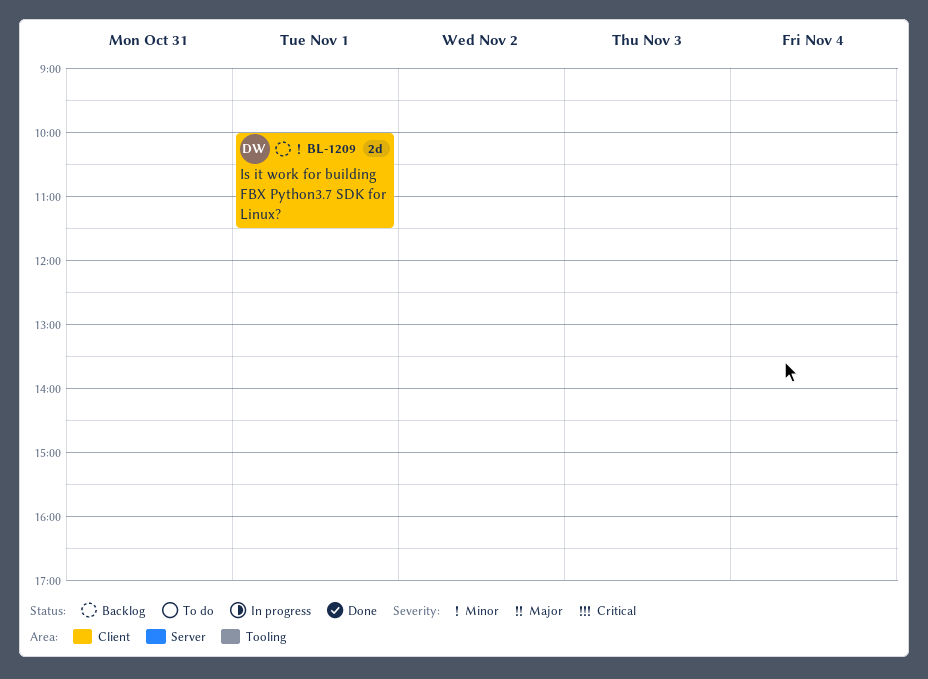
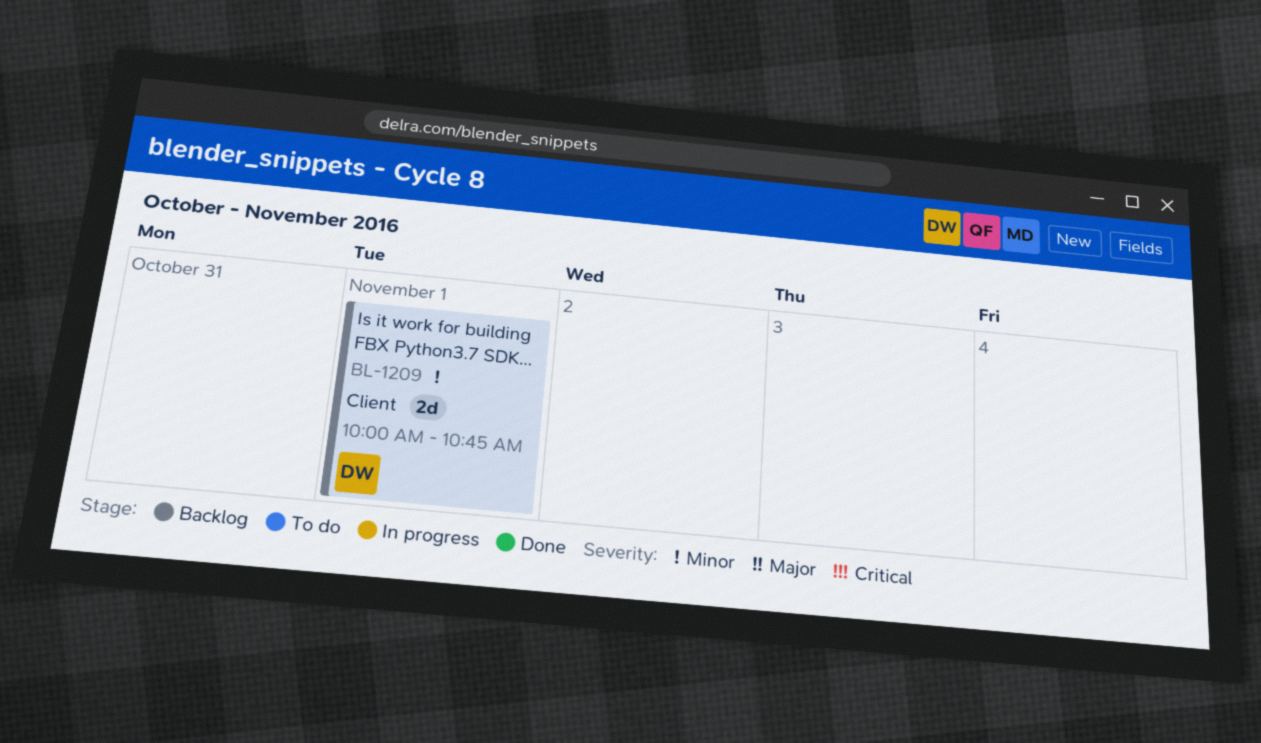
BL-1209, ends: 11:30 -> 10:45

